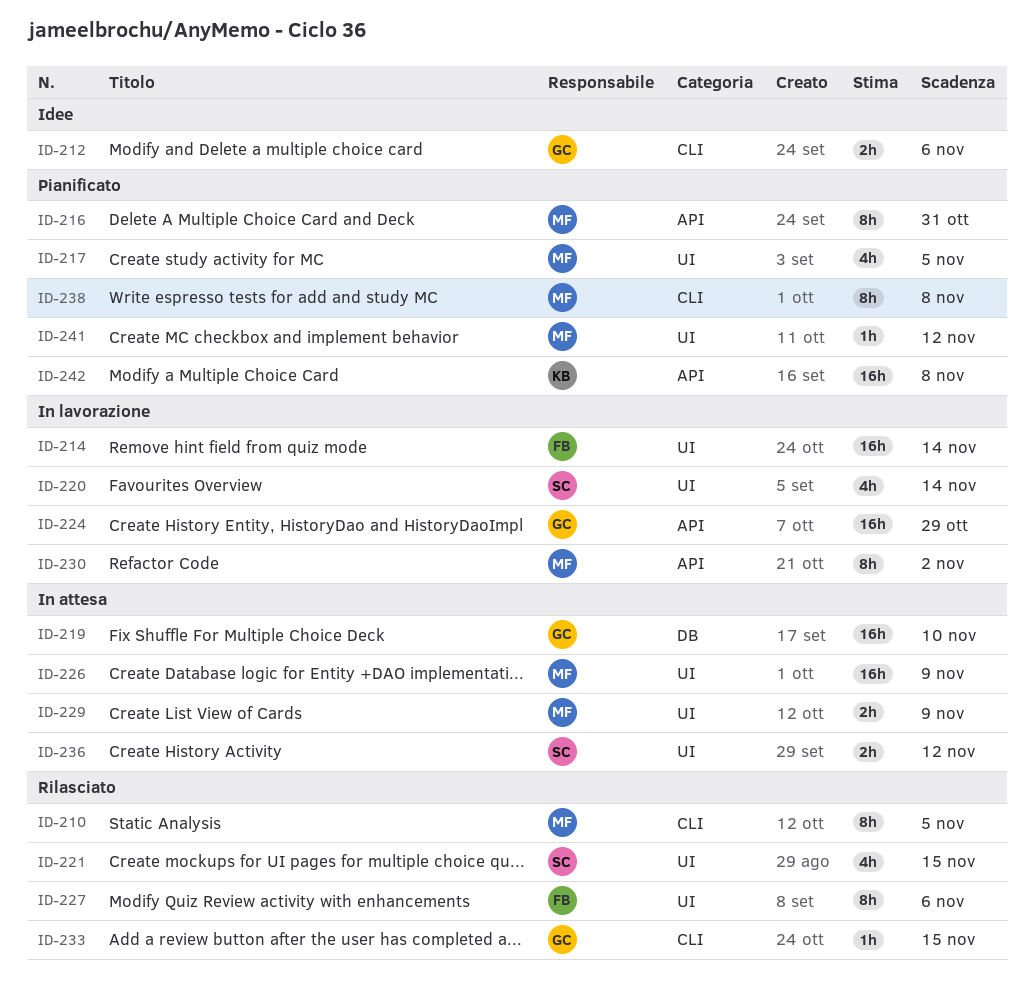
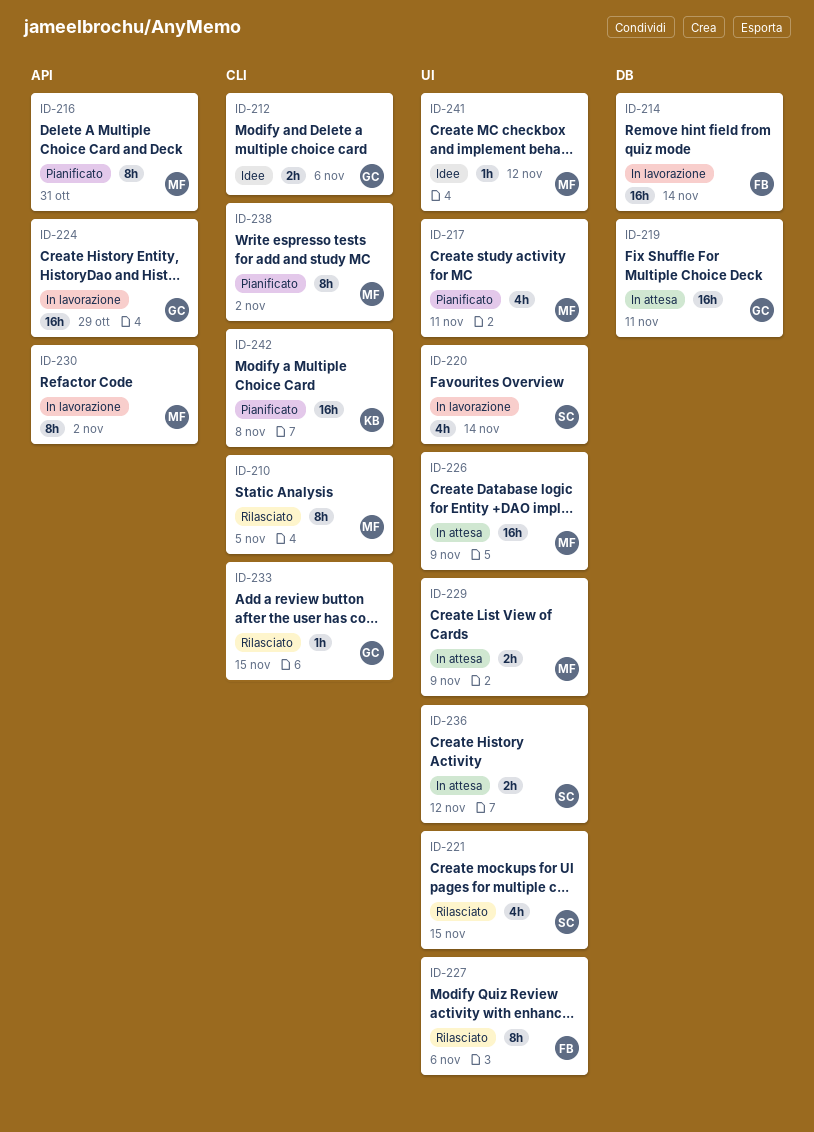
ID-214, label: UI -> DB
ID-217, due: Nov 5 -> Nov 11
ID-219, due: Nov 10 -> Nov 11
ID-238, due: Nov 8 -> Nov 2
ID-241, status: Pianificato -> Idee
ID-242, label: API -> CLI

